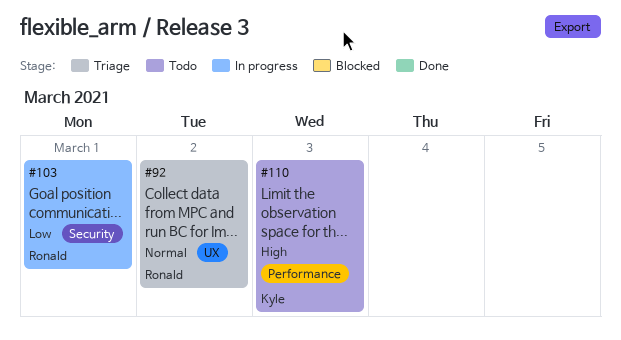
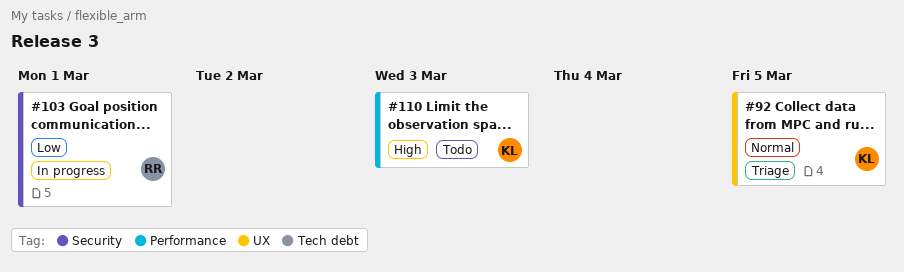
#92, owner: Ronald -> Kyle
#92, due: Mar 2 -> Mar 5

